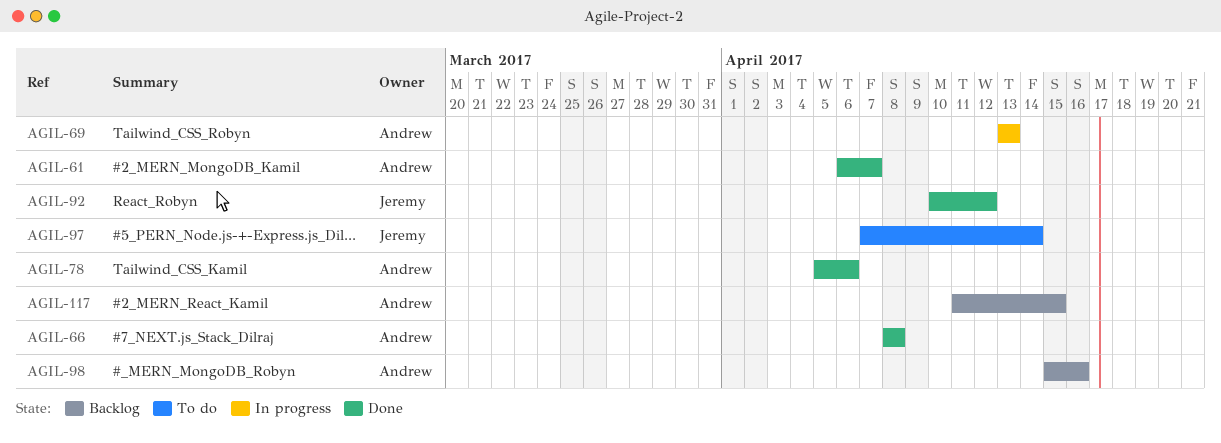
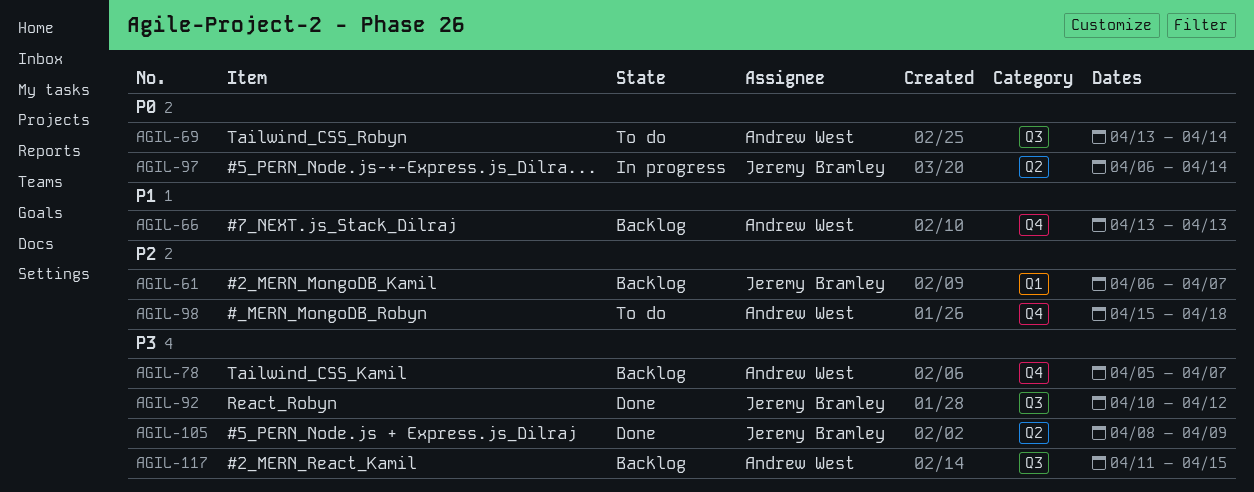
AGIL-61, status: Done -> Backlog
AGIL-61, owner: Andrew West -> Jeremy Bramley
AGIL-66, status: Done -> Backlog
AGIL-66, start: Apr 8 -> Apr 13
AGIL-66, due: Apr 8 -> Apr 13
AGIL-69, status: In progress -> To do
AGIL-69, due: Apr 13 -> Apr 14
AGIL-78, status: Done -> Backlog
AGIL-78, due: Apr 6 -> Apr 7
AGIL-97, status: To do -> In progress
AGIL-97, start: Apr 7 -> Apr 6
AGIL-98, status: Backlog -> To do
AGIL-98, due: Apr 16 -> Apr 18
AGIL-105: none -> present

